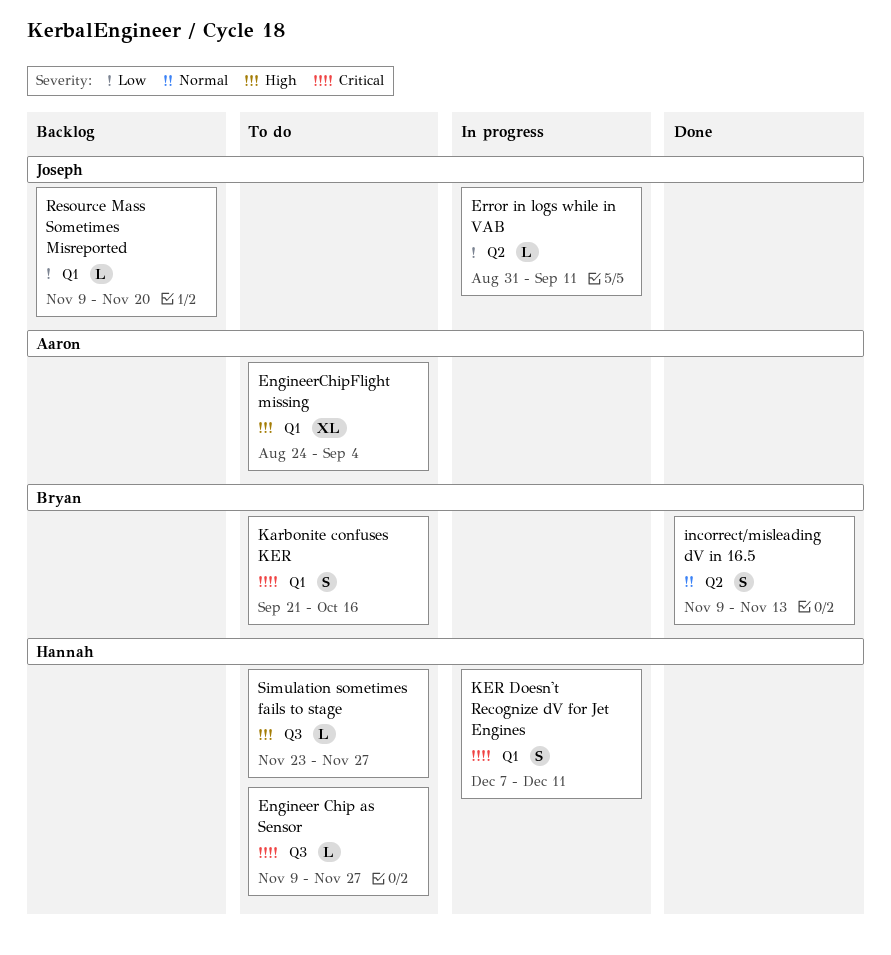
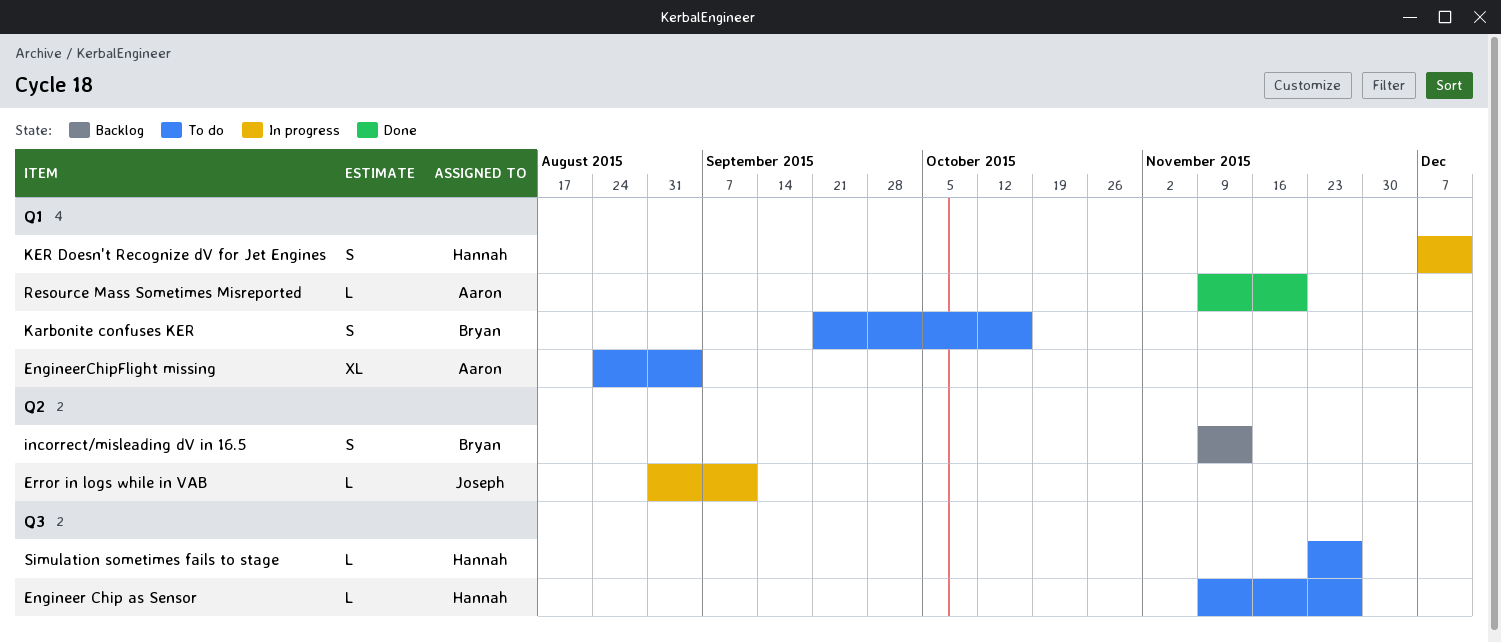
incorrect/misleading dV in 16.5, status: Done -> Backlog
Resource Mass Sometimes Misreported, status: Backlog -> Done
Resource Mass Sometimes Misreported, owner: Joseph -> Aaron

